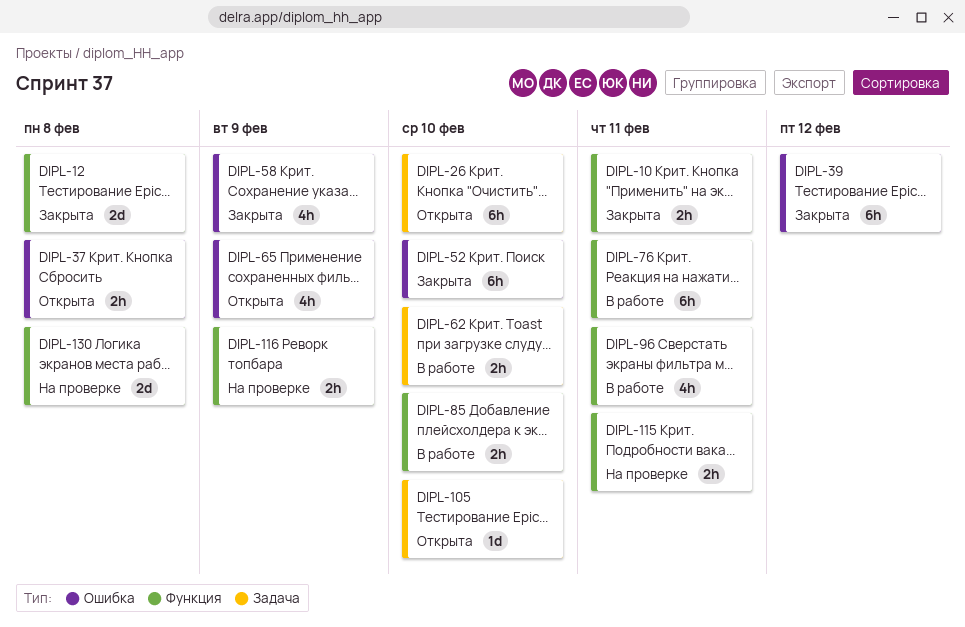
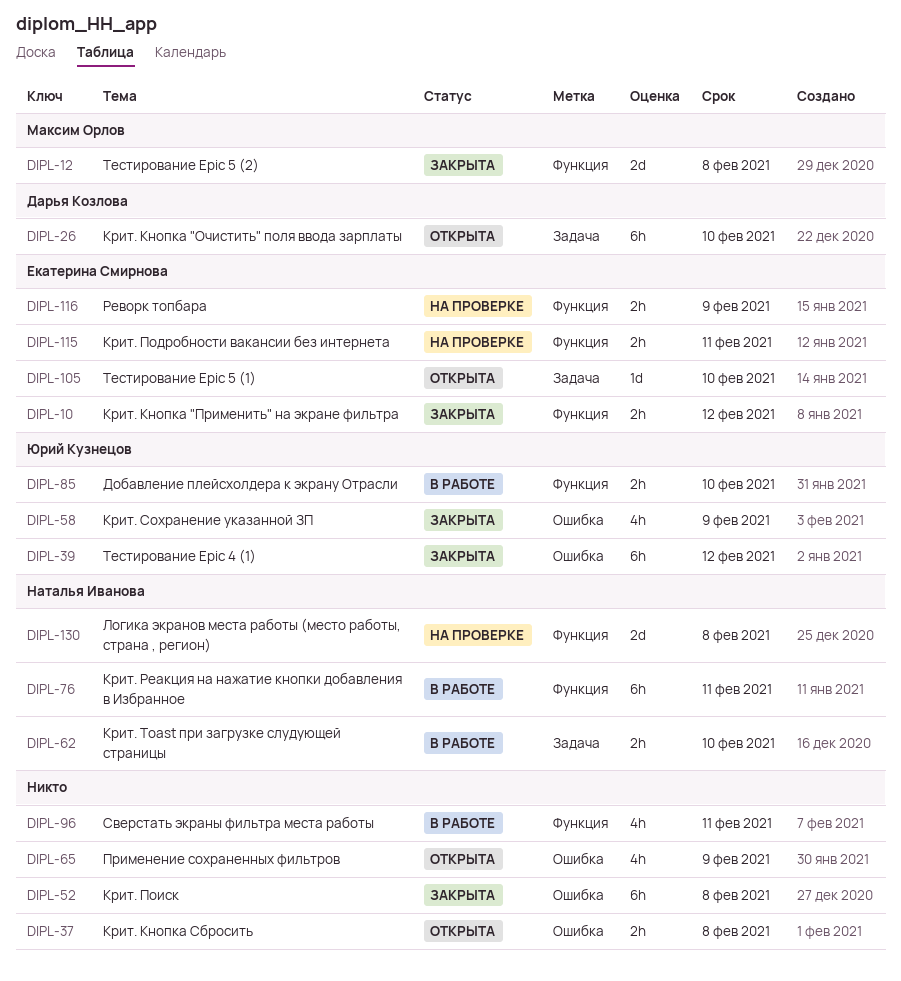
DIPL-10, due: Feb 11 -> Feb 12
DIPL-52, due: Feb 10 -> Feb 8

